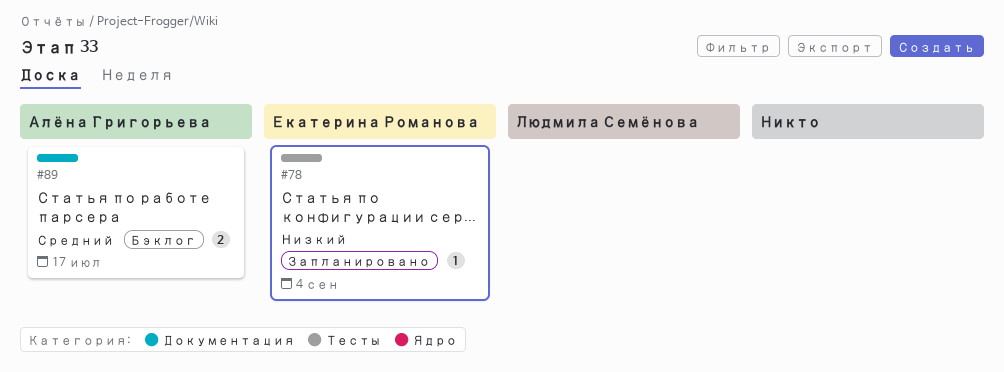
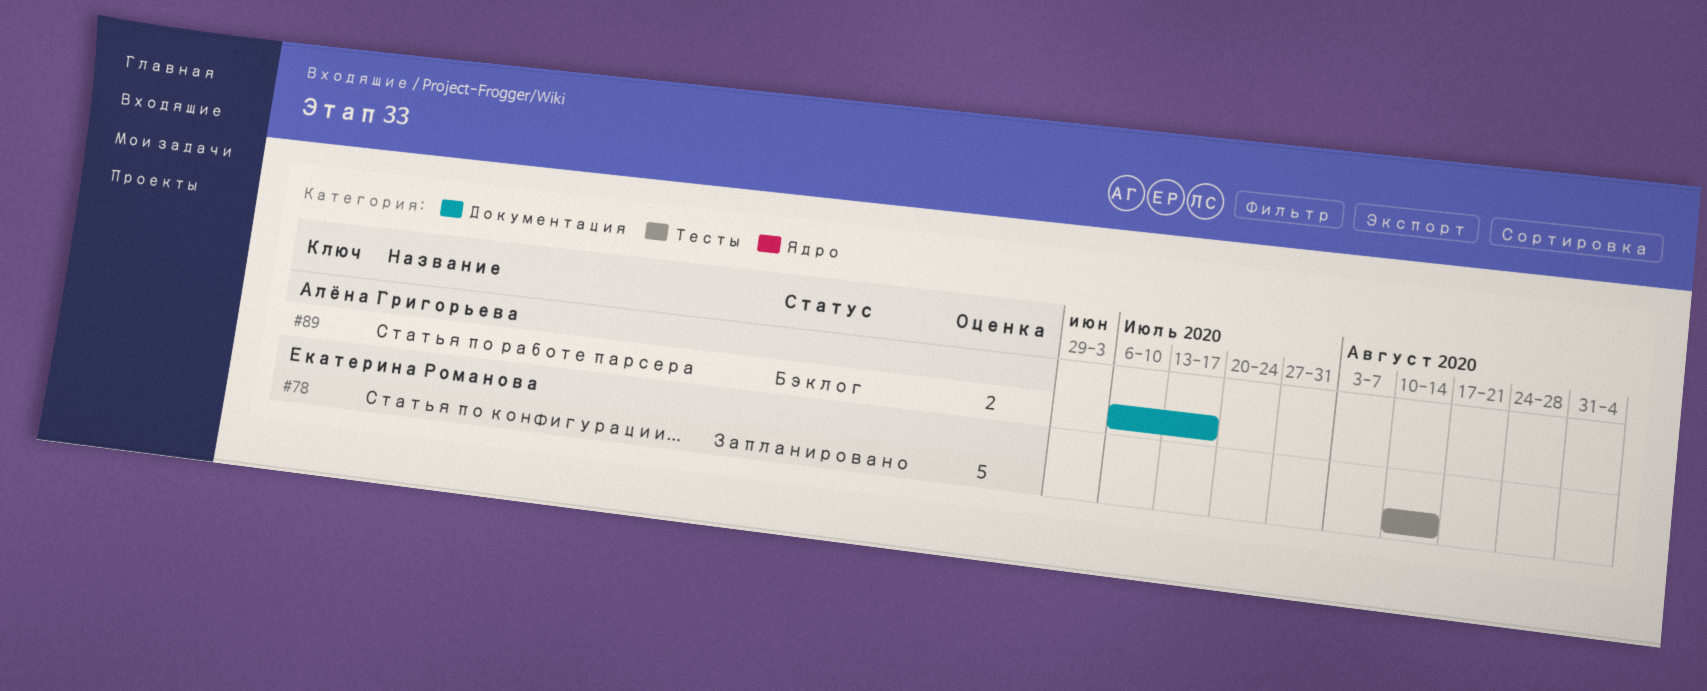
#78, estimate: 1 -> 5
#78, due: Sep 4 -> Aug 14

